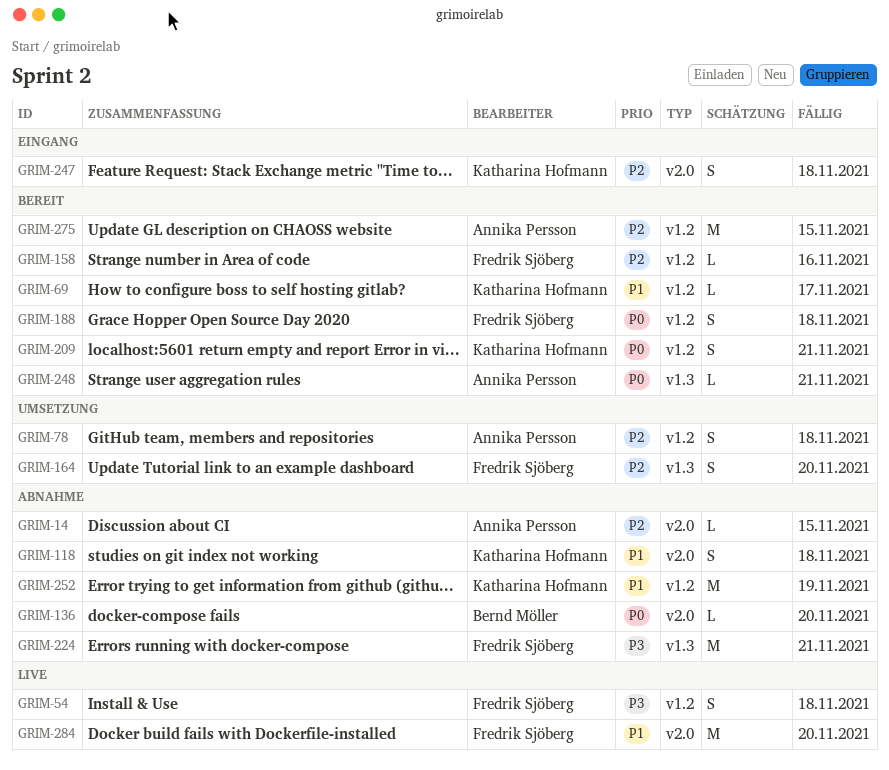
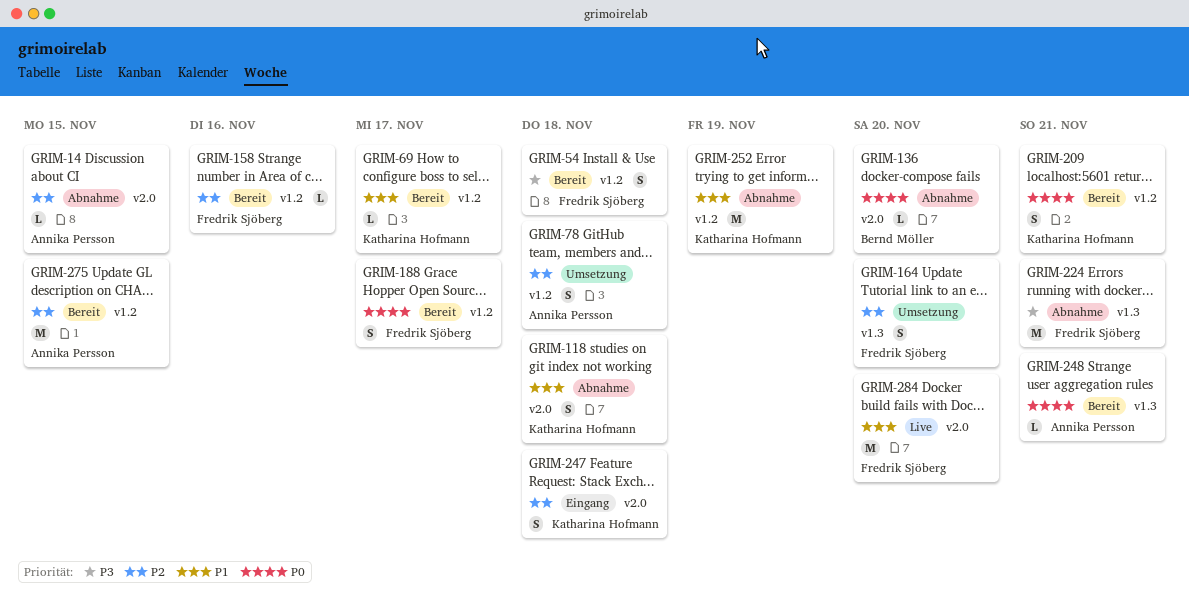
GRIM-54, status: Live -> Bereit
GRIM-188, due: Nov 18 -> Nov 17

